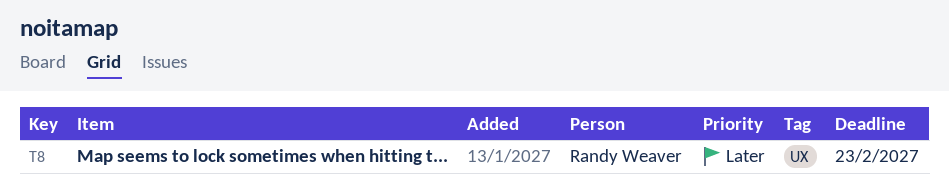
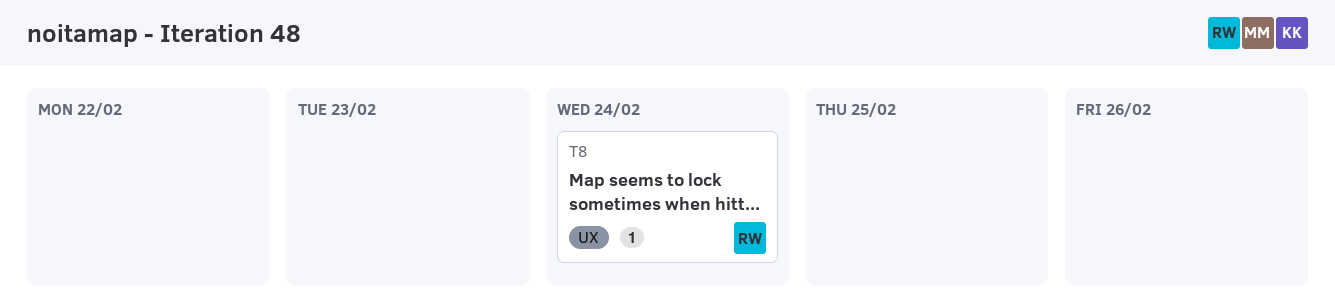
T8, due: Feb 23 -> Feb 24

